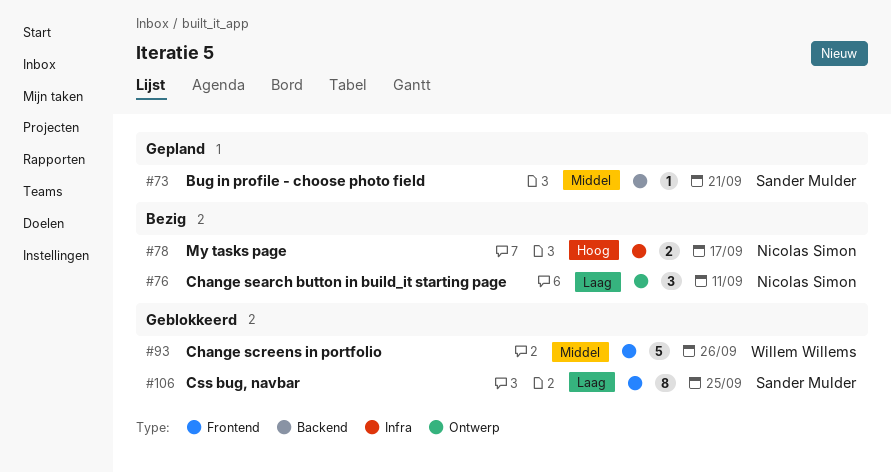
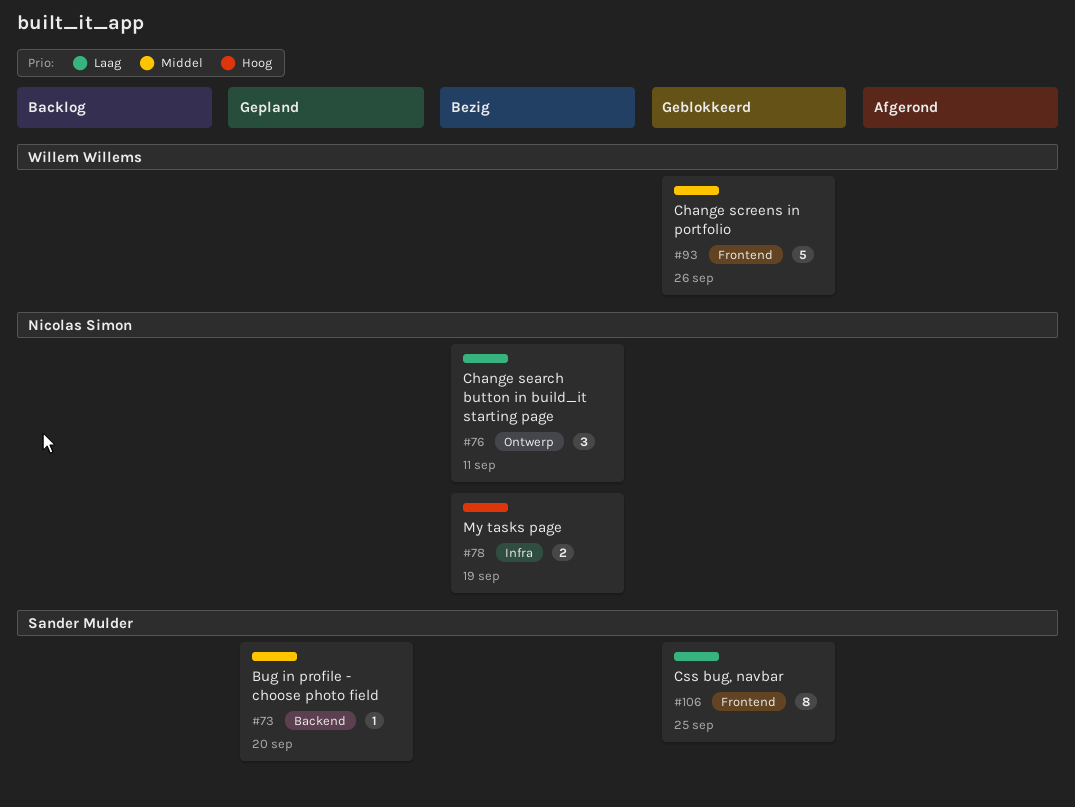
#73, due: Sep 21 -> Sep 20
#78, due: Sep 17 -> Sep 19

